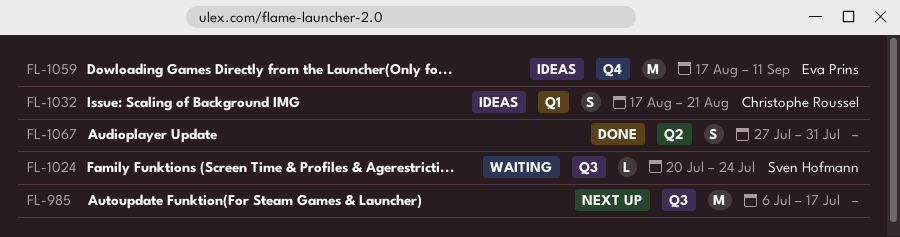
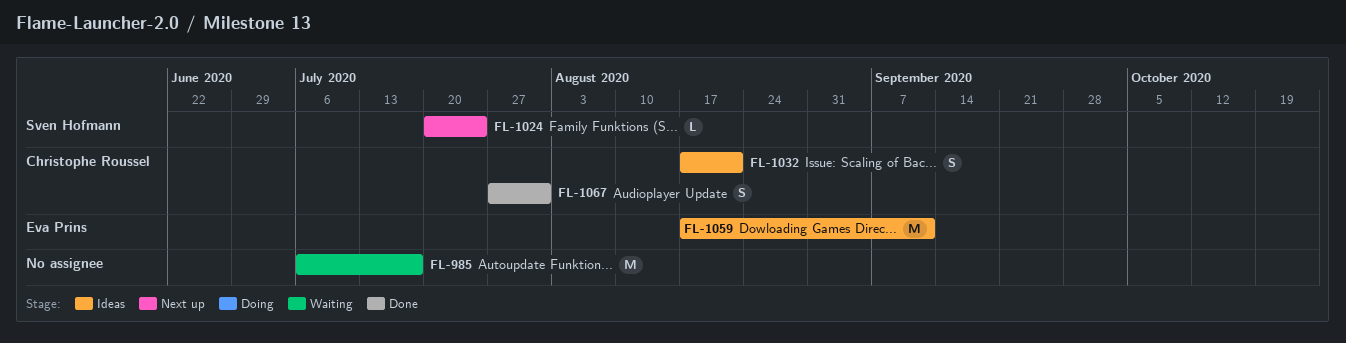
FL-985, status: Next up -> Waiting
FL-1024, status: Waiting -> Next up
FL-1067, owner: none -> Christophe Roussel

